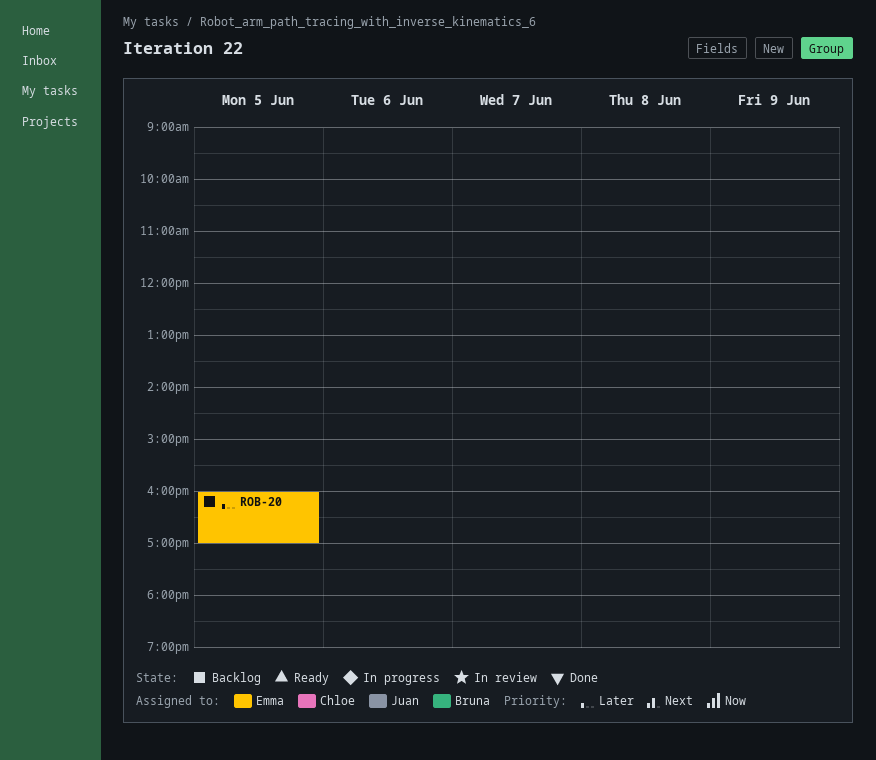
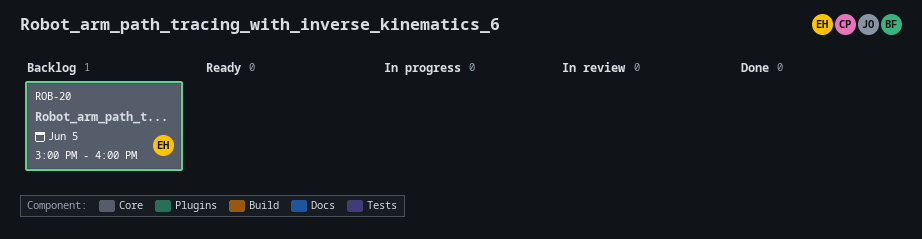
ROB-20, begins: 16:00 -> 15:00
ROB-20, ends: 17:00 -> 16:00

